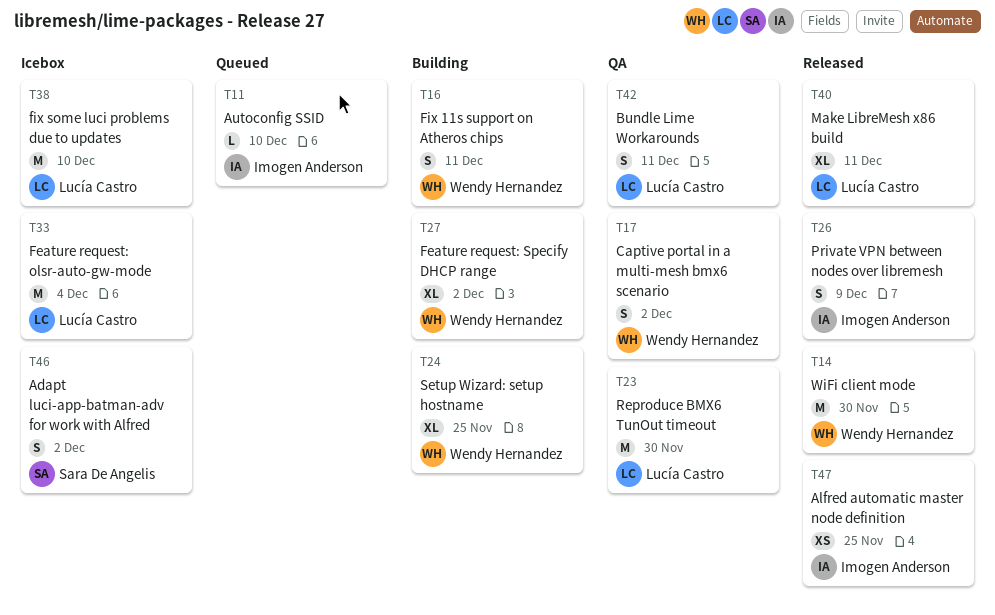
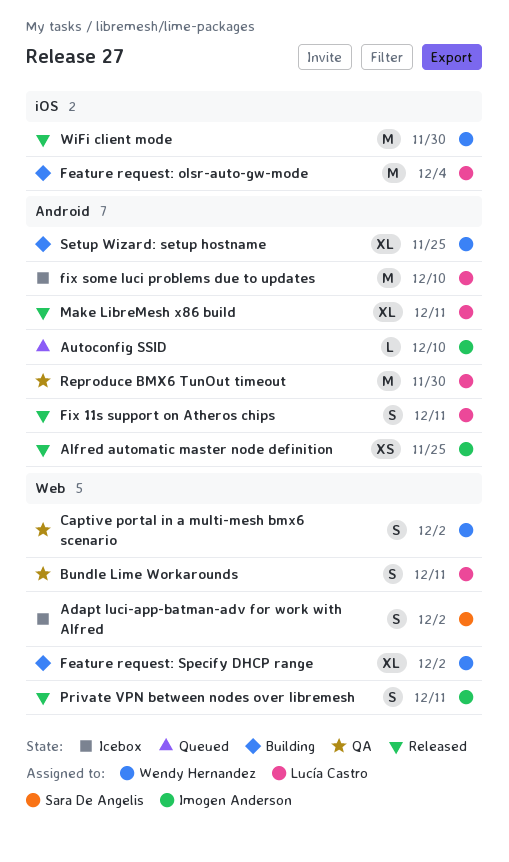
Feature request: olsr-auto-gw-mode, status: Icebox -> Building
Fix 11s support on Atheros chips, status: Building -> Released
Fix 11s support on Atheros chips, owner: Wendy Hernandez -> Lucía Castro
Private VPN between nodes over libremesh, due: Dec 9 -> Dec 11

